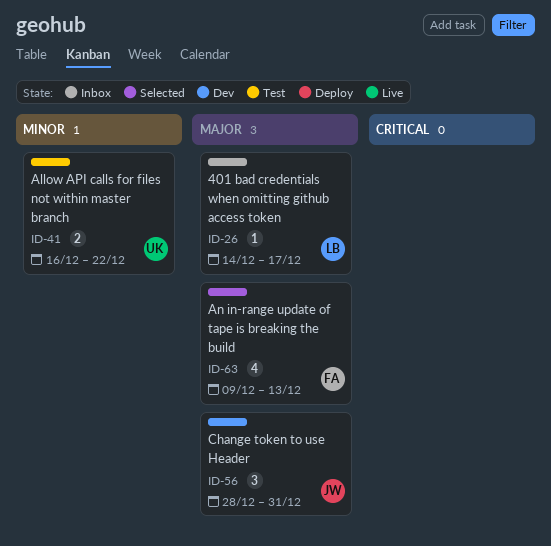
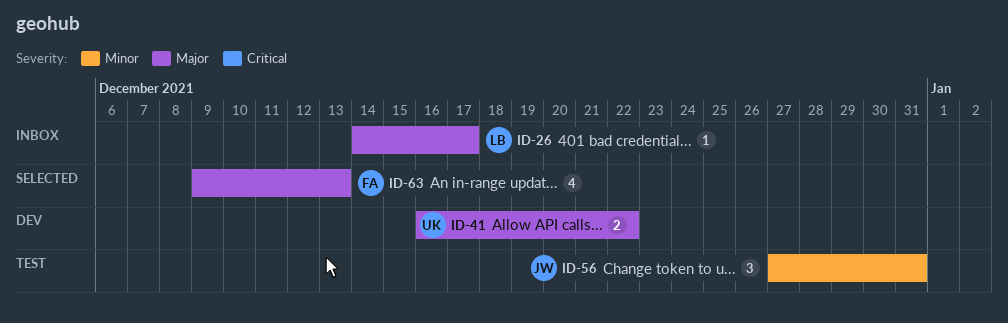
ID-41, status: Test -> Dev
ID-41, priority: Minor -> Major
ID-56, status: Dev -> Test
ID-56, priority: Major -> Minor
ID-56, start: Dec 28 -> Dec 27

